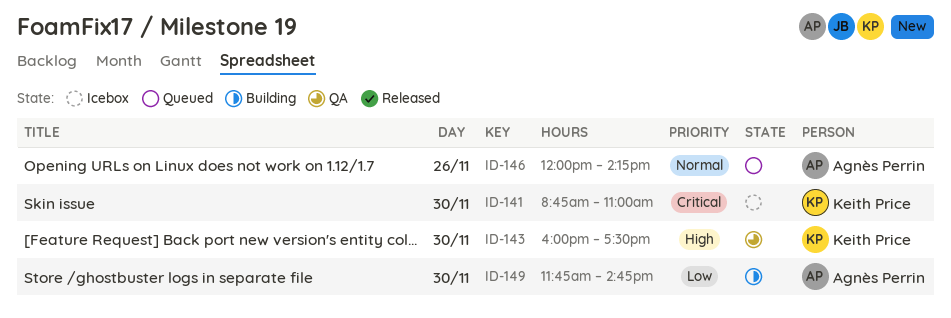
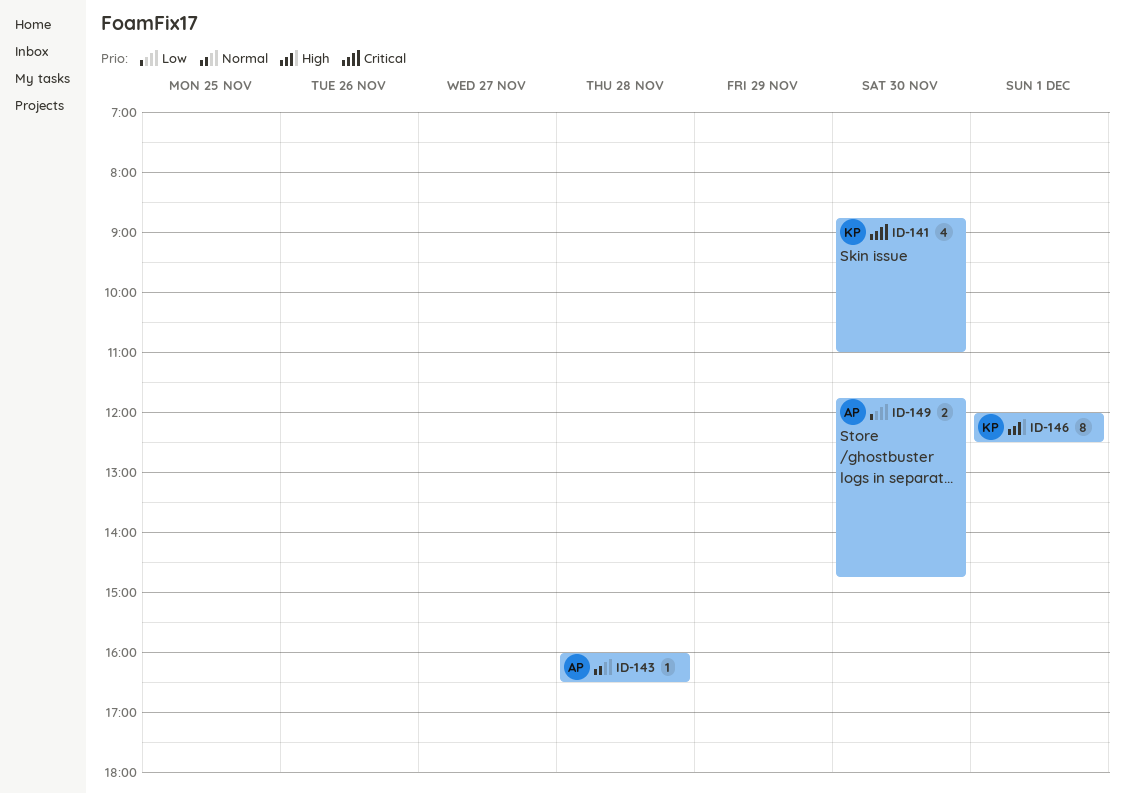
ID-143, owner: Keith Price -> Agnès Perrin
ID-143, priority: High -> Normal
ID-143, day: Nov 30 -> Nov 28
ID-143, ends: 17:30 -> 16:30
ID-146, owner: Agnès Perrin -> Keith Price
ID-146, priority: Normal -> High
ID-146, day: Nov 26 -> Dec 1
ID-146, ends: 14:15 -> 12:30

